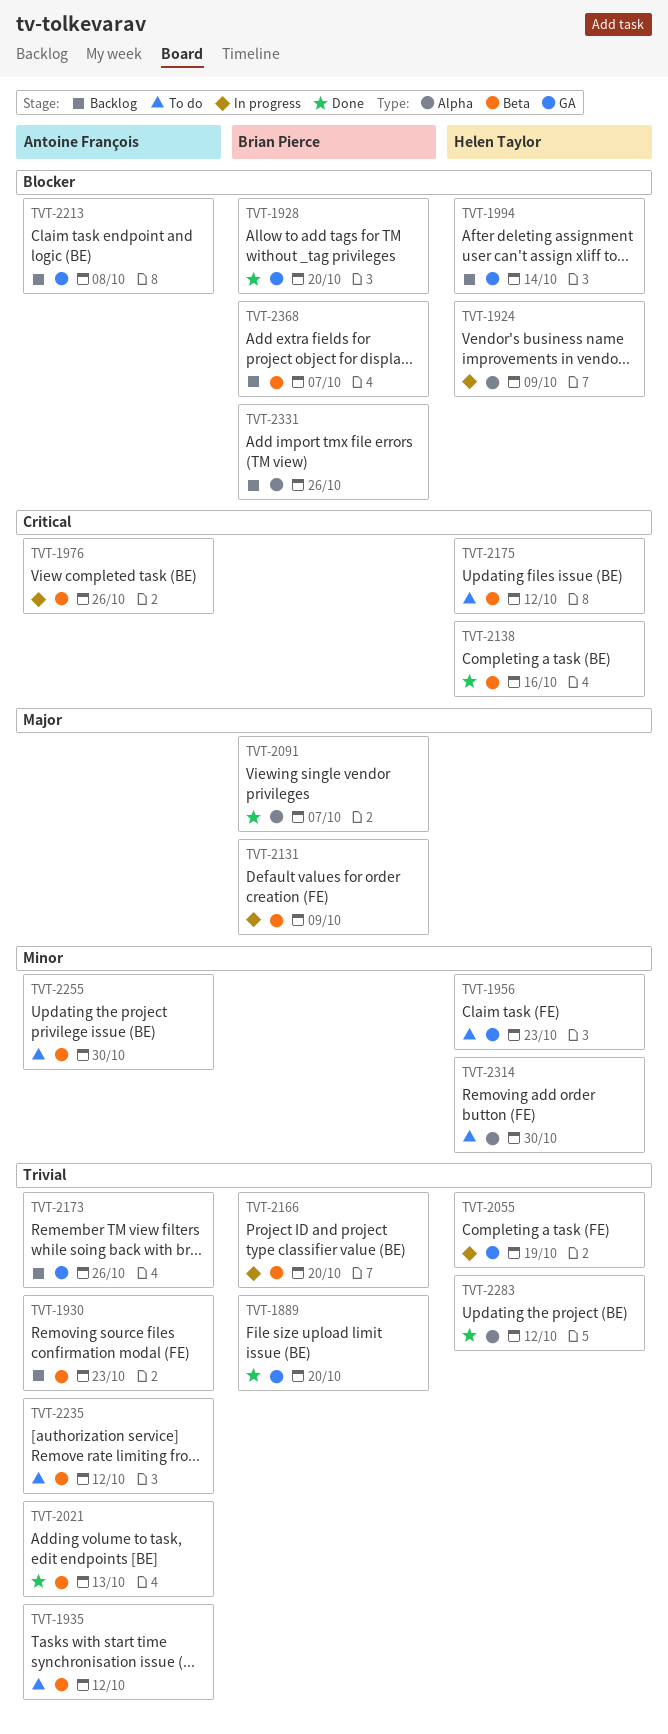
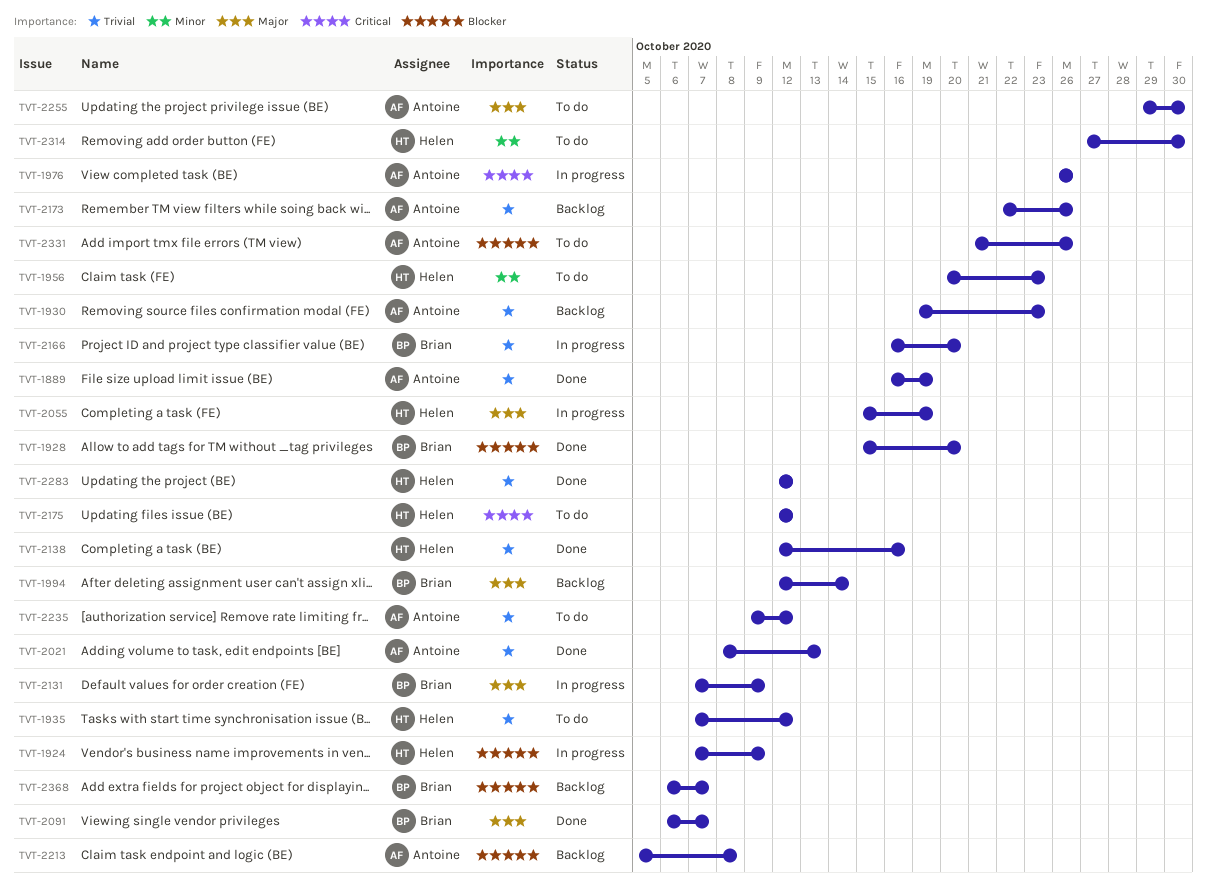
TVT-1889, owner: Brian Pierce -> Antoine François
TVT-1889, due: Oct 20 -> Oct 19
TVT-1935, owner: Antoine François -> Helen Taylor
TVT-1994, owner: Helen Taylor -> Brian Pierce
TVT-1994, priority: Blocker -> Major
TVT-2055, priority: Trivial -> Major
TVT-2138, priority: Critical -> Trivial
TVT-2255, priority: Minor -> Major
TVT-2331, status: Backlog -> To do
TVT-2331, owner: Brian Pierce -> Antoine François

